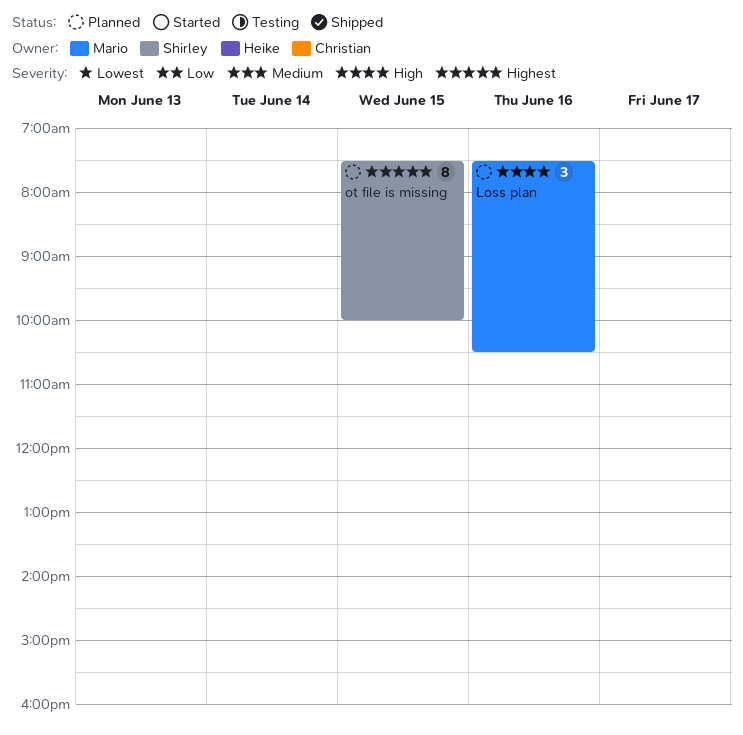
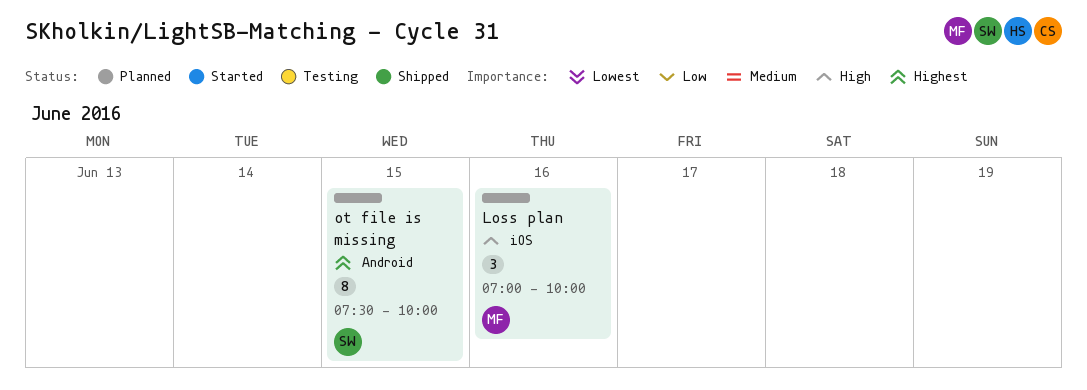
Loss plan, begins: 07:30 -> 07:00
Loss plan, ends: 10:30 -> 10:00

